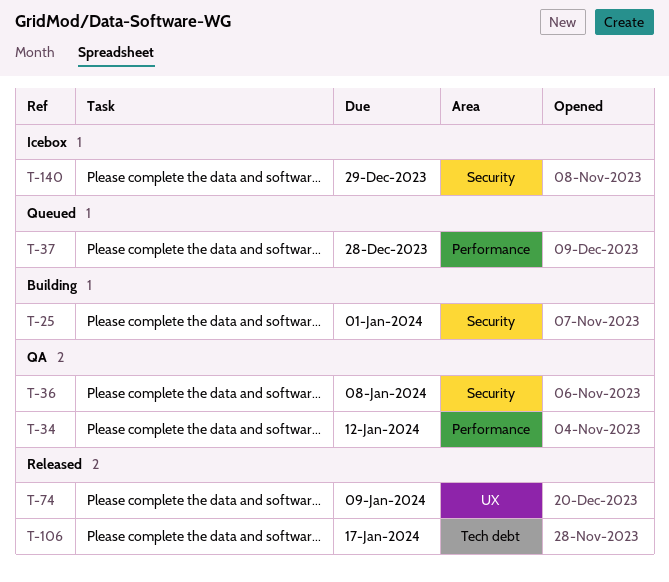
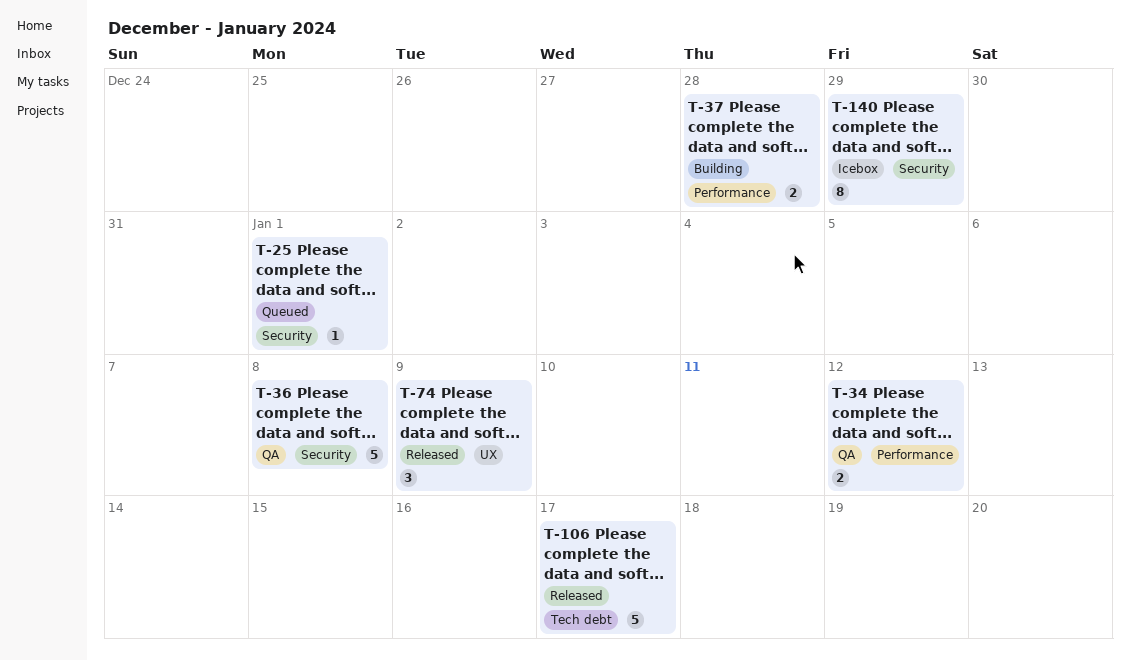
T-25, status: Building -> Queued
T-37, status: Queued -> Building

